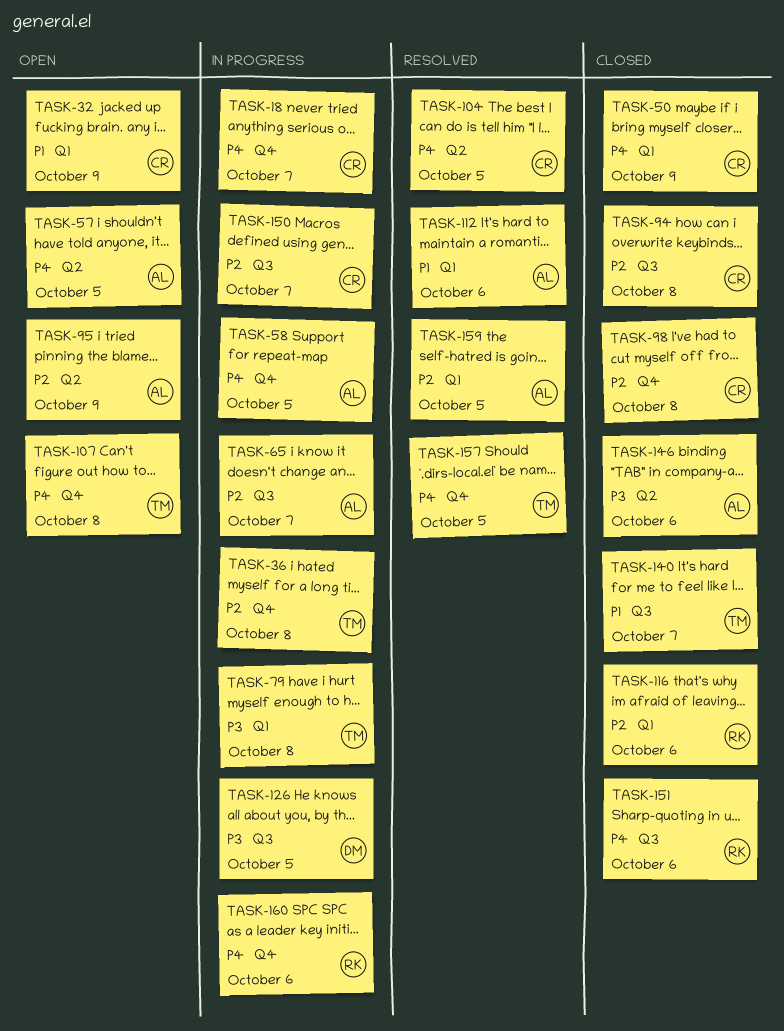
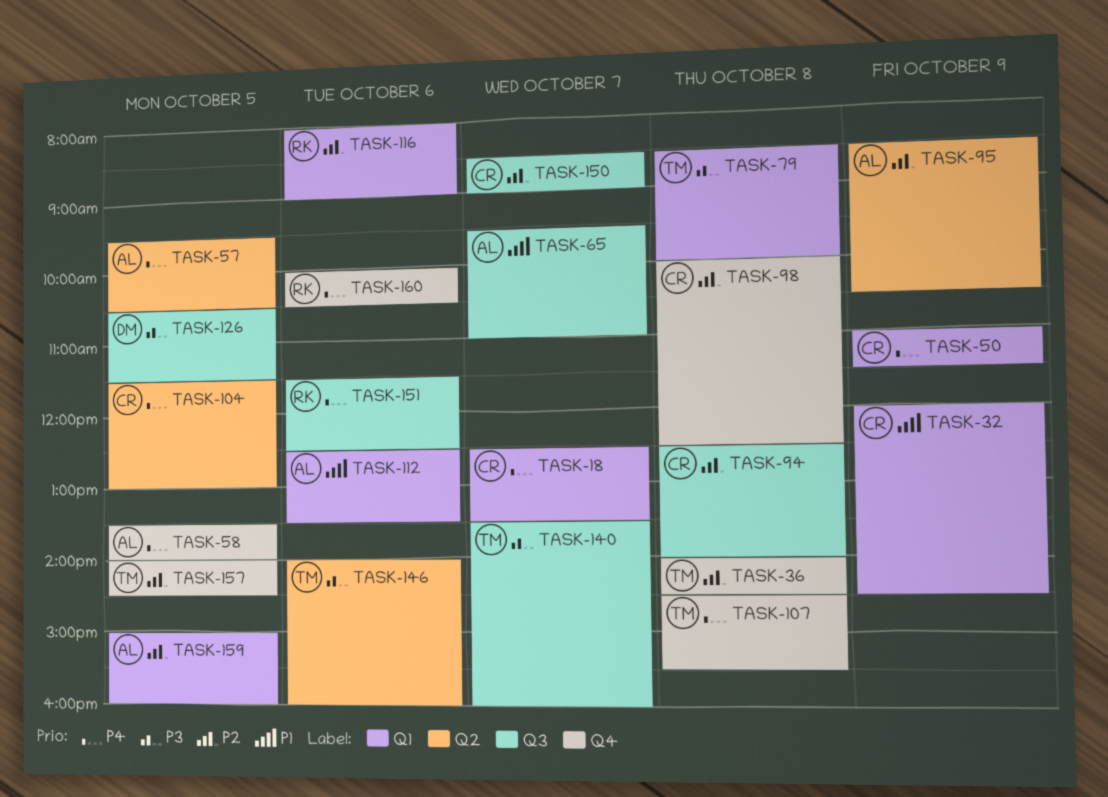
TASK-18, label: Q4 -> Q1
TASK-65, priority: P2 -> P1
TASK-140, priority: P1 -> P3
TASK-146, owner: AL -> TM
TASK-157, priority: P4 -> P2

